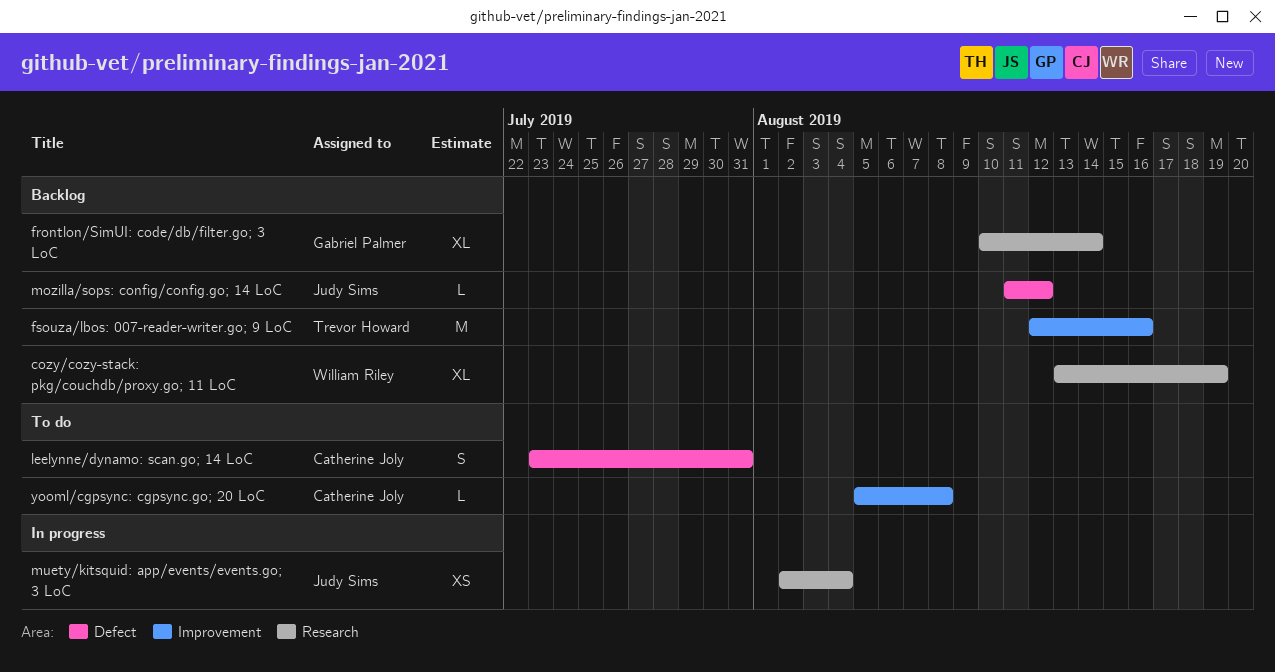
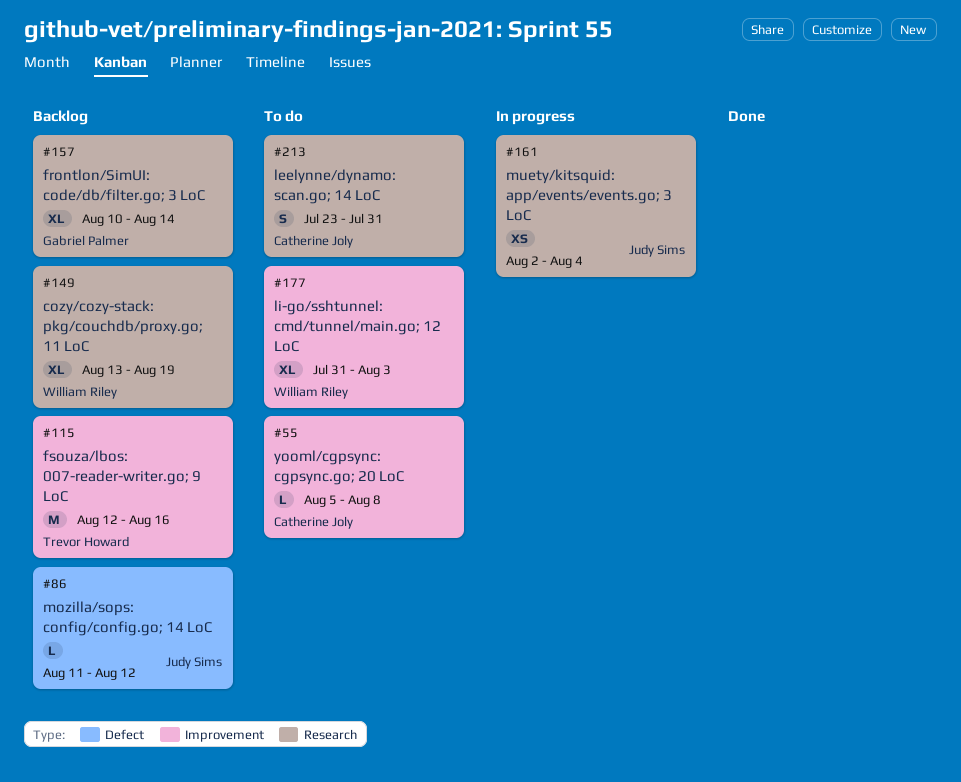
leelynne/dynamo: scan.go; 14 LoC, label: Defect -> Research
li-go/sshtunnel: cmd/tunnel/main.go; 12 LoC: none -> present

